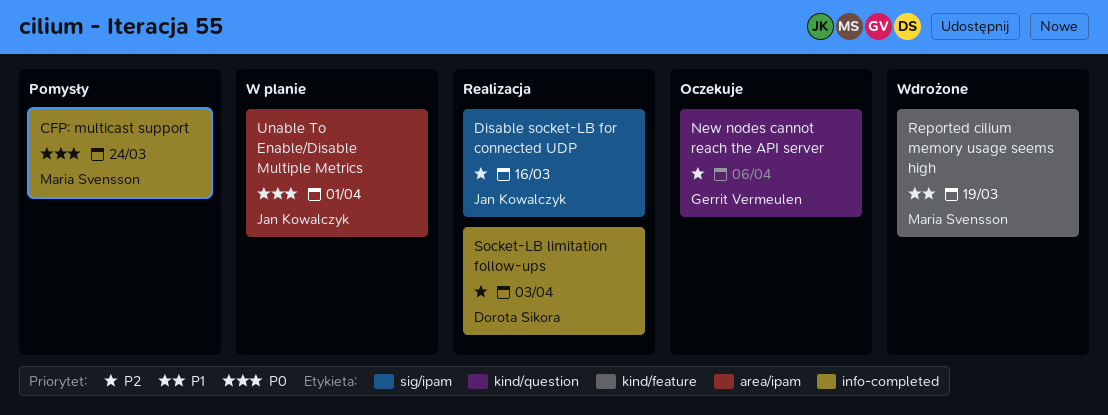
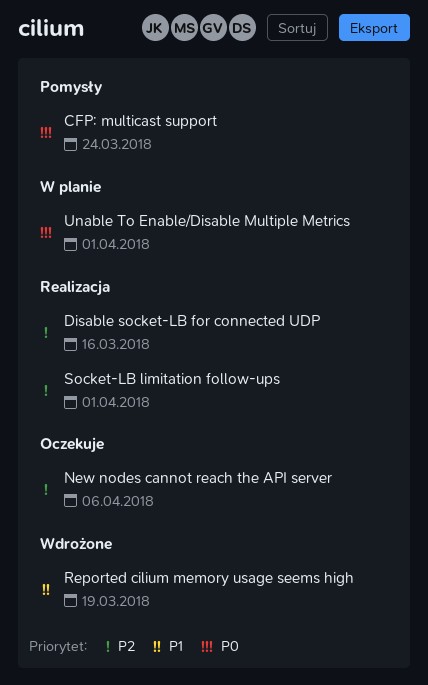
Socket-LB limitation follow-ups, due: Apr 3 -> Apr 1

